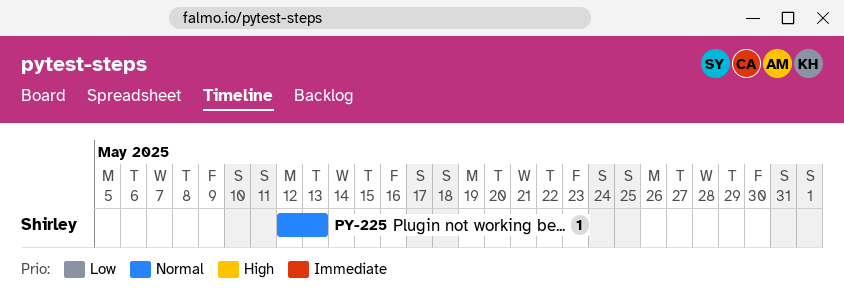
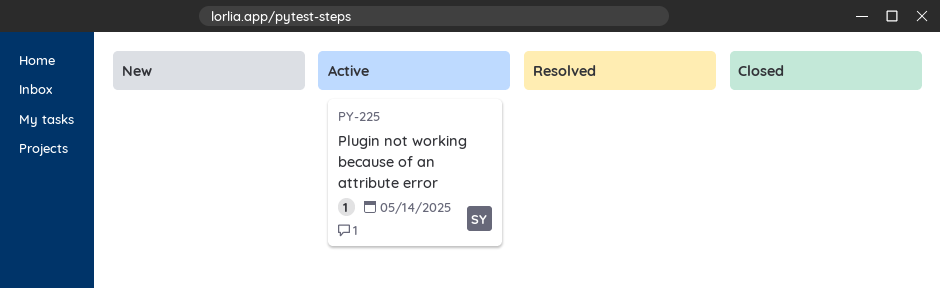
PY-225, due: May 13 -> May 14

